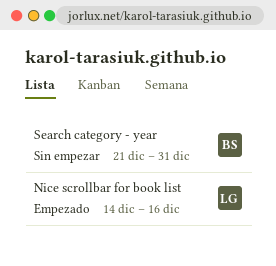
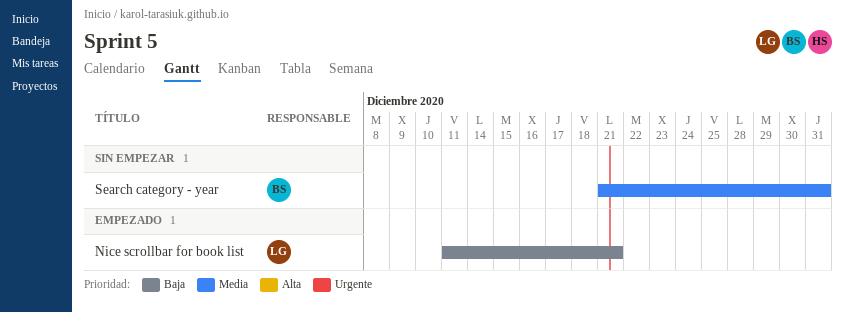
Nice scrollbar for book list, start: Dec 14 -> Dec 11
Nice scrollbar for book list, due: Dec 16 -> Dec 21

